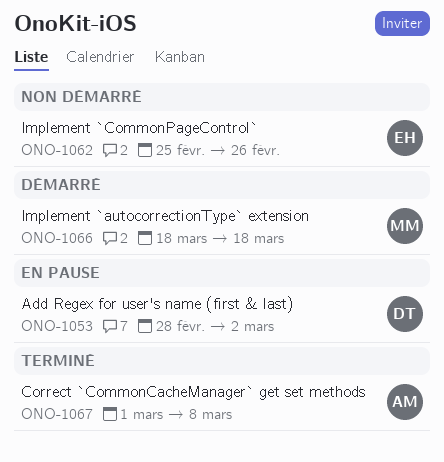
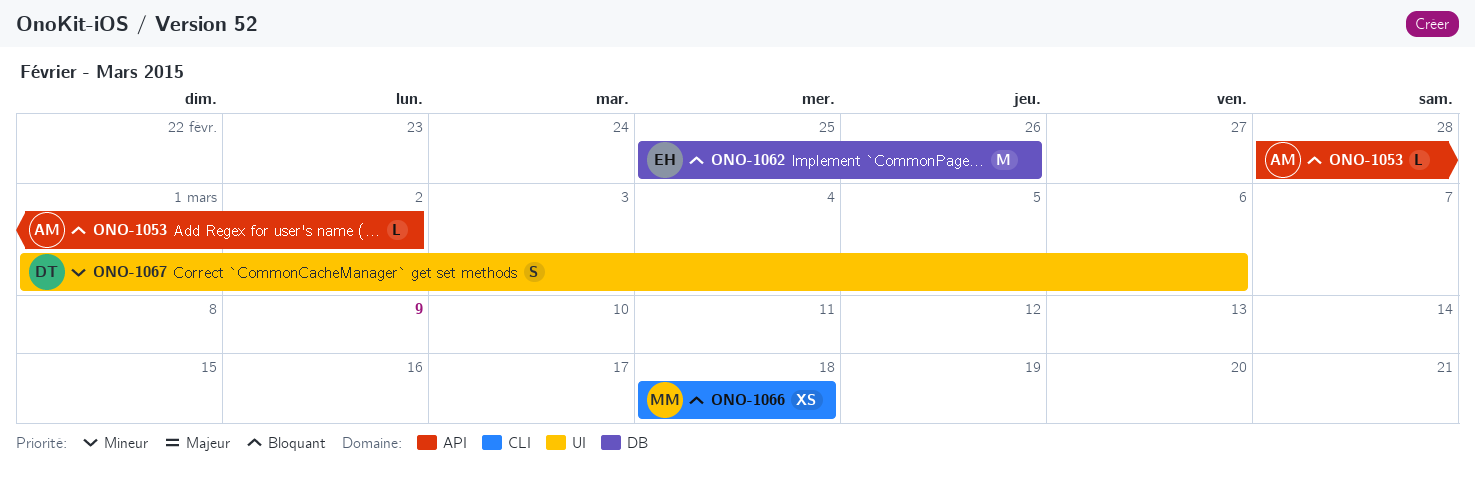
ONO-1053, owner: DT -> AM
ONO-1067, owner: AM -> DT
ONO-1067, due: Mar 8 -> Mar 6

